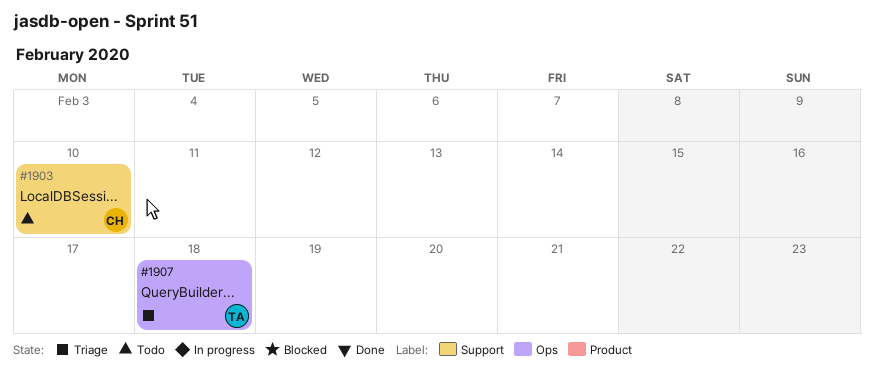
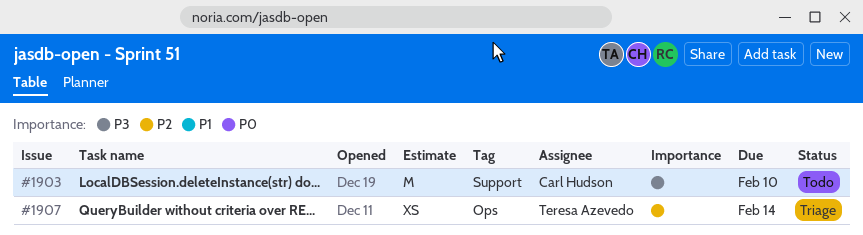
#1907, due: Feb 18 -> Feb 14

